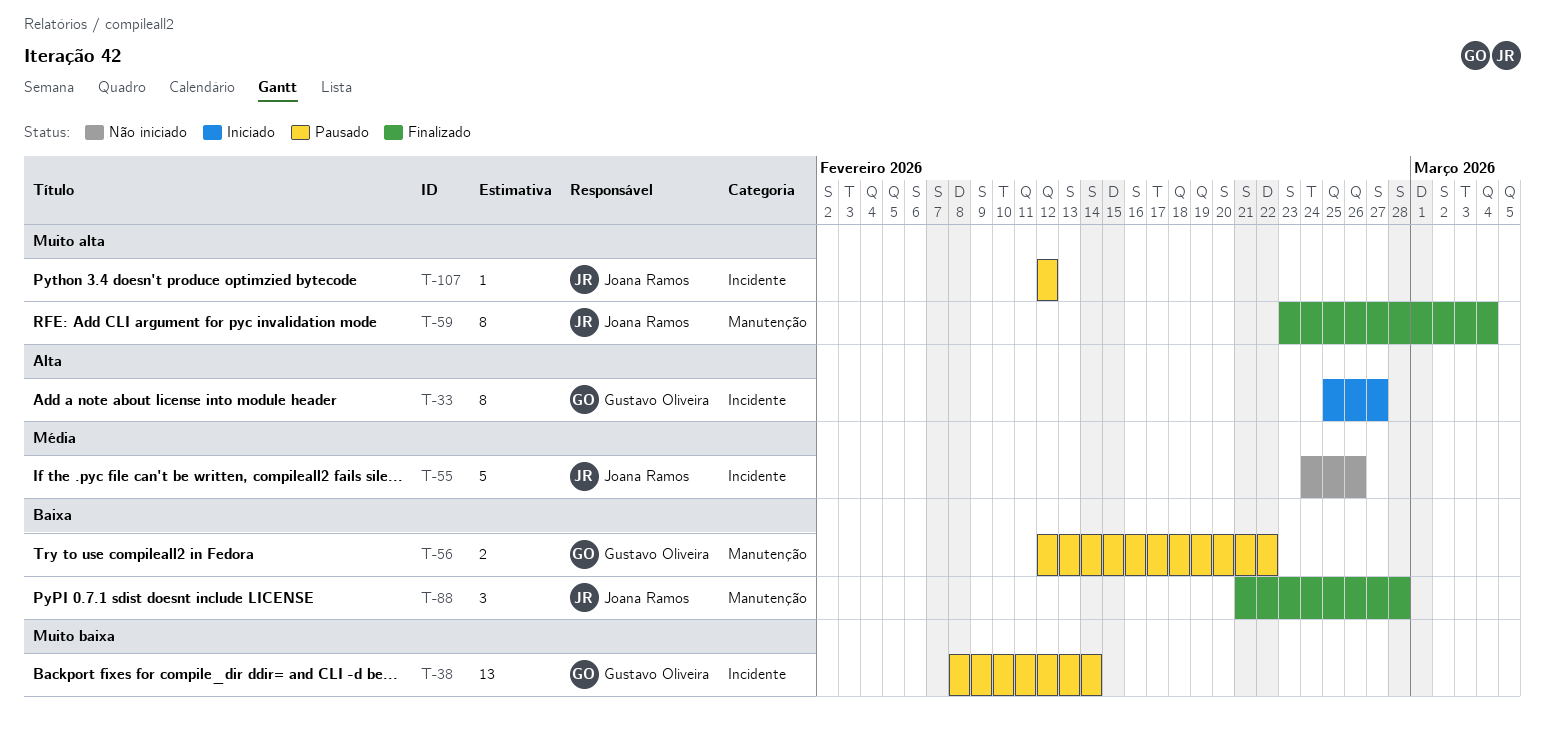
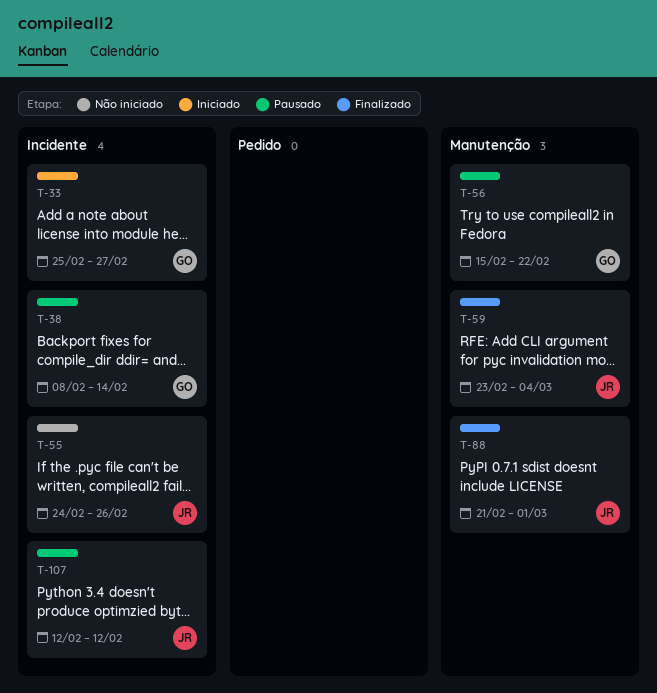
T-56, start: Feb 12 -> Feb 15
T-88, due: Feb 28 -> Mar 1

